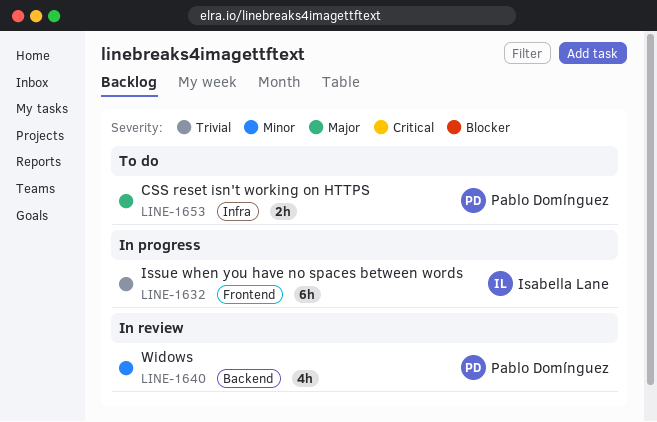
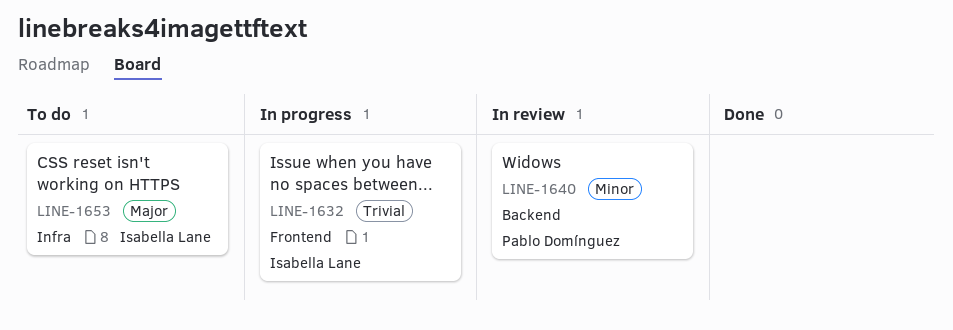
LINE-1653, owner: Pablo Domínguez -> Isabella Lane

